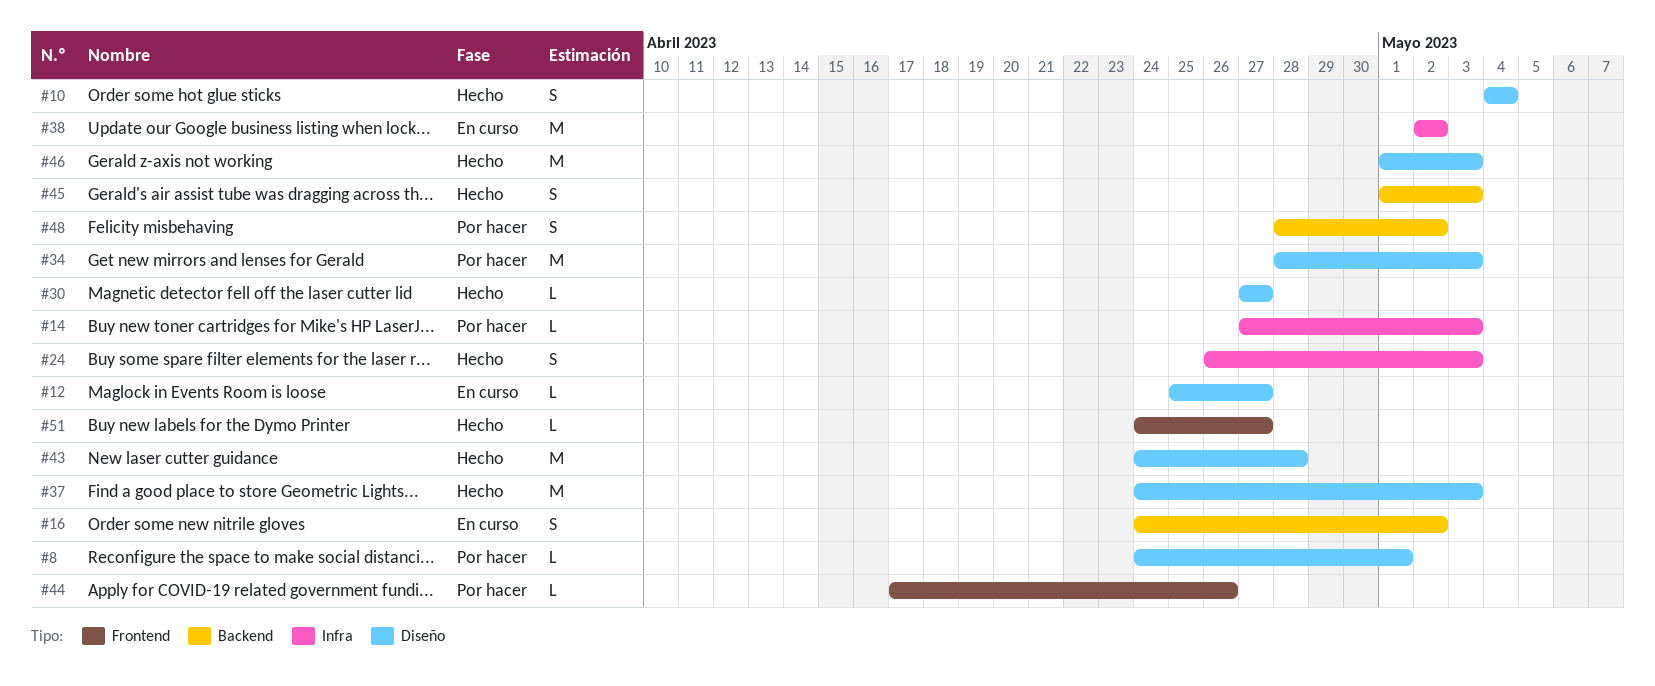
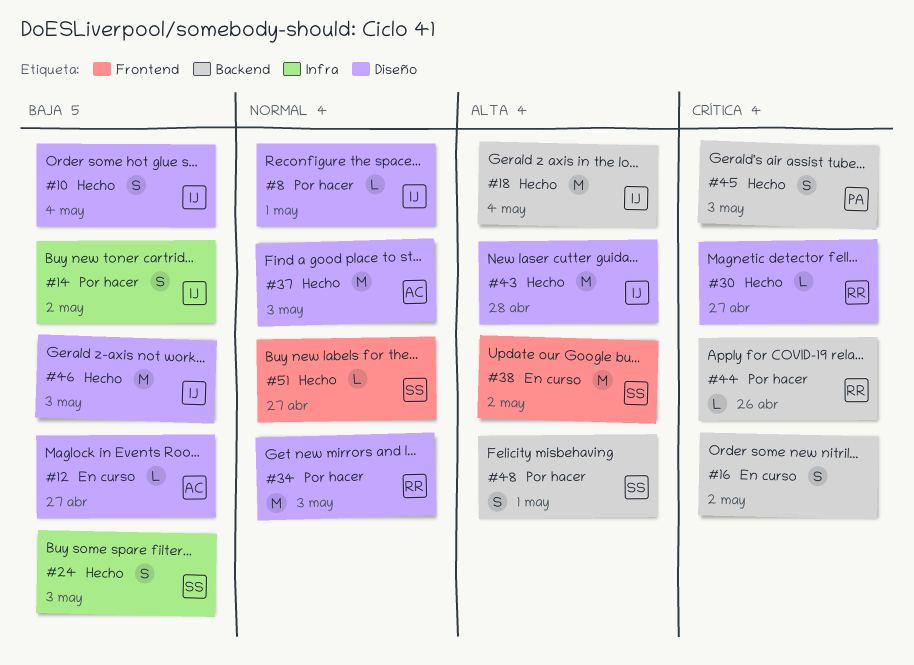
#14, estimate: L -> S
#14, due: May 3 -> May 2
#18: none -> present
#38, label: Infra -> Frontend
#44, label: Frontend -> Backend
#48, due: May 2 -> May 1

